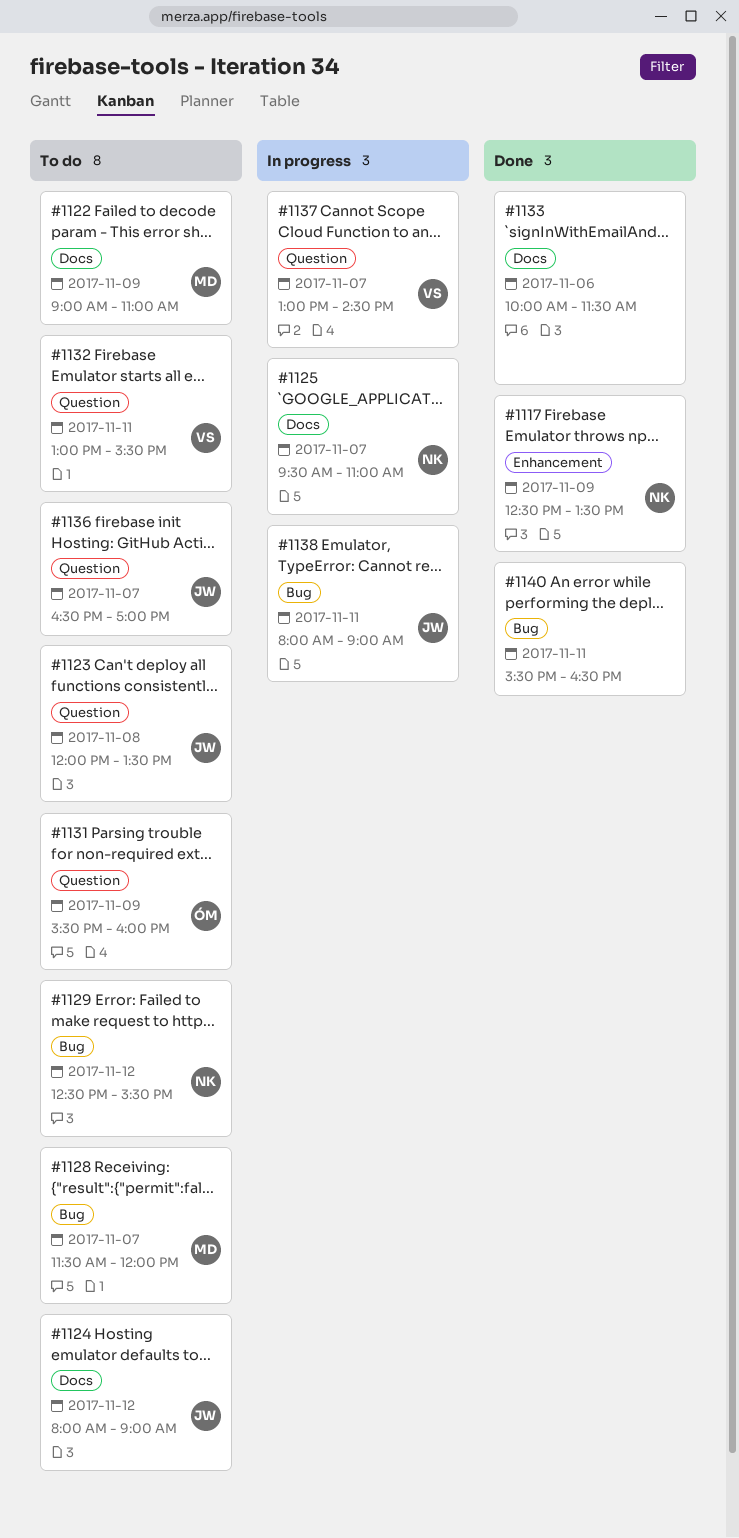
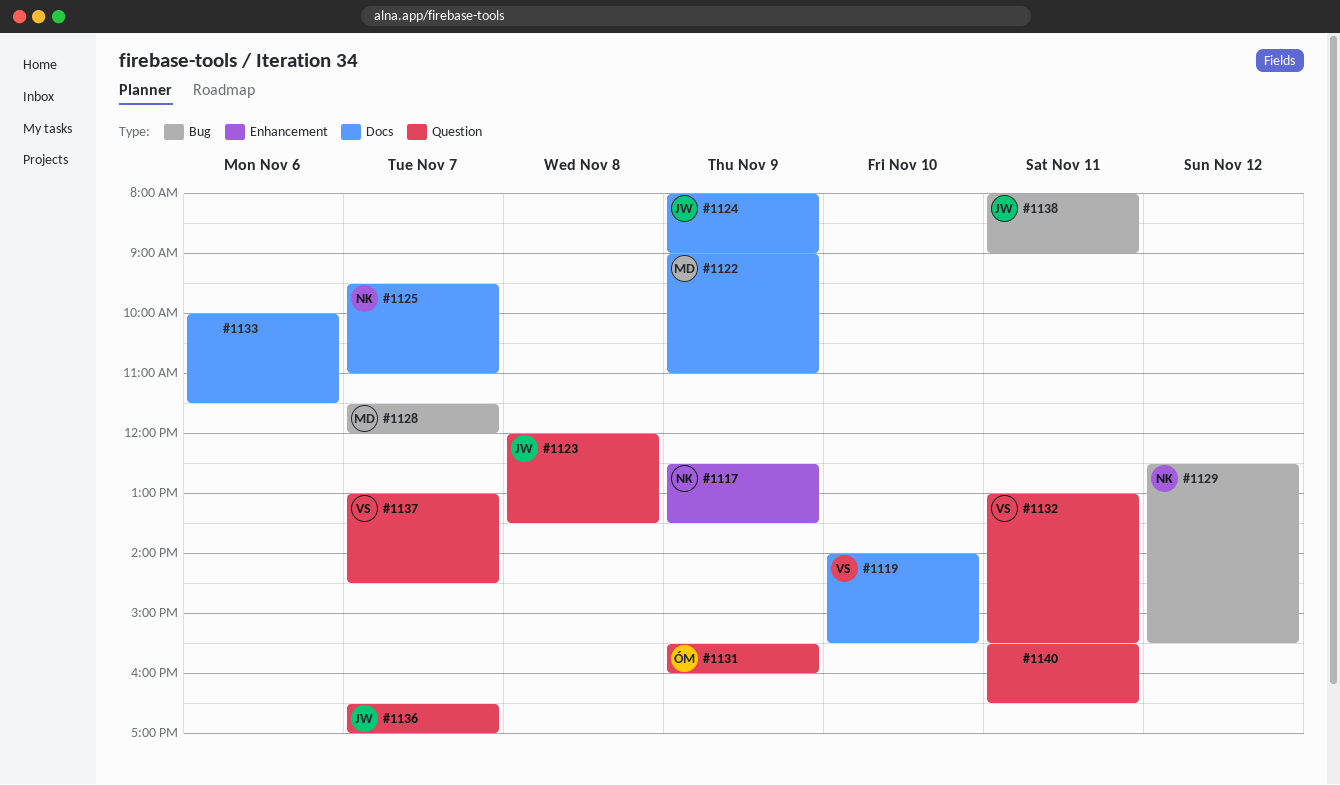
#1119: none -> present
#1124, day: Nov 12 -> Nov 9
#1140, label: Bug -> Question

